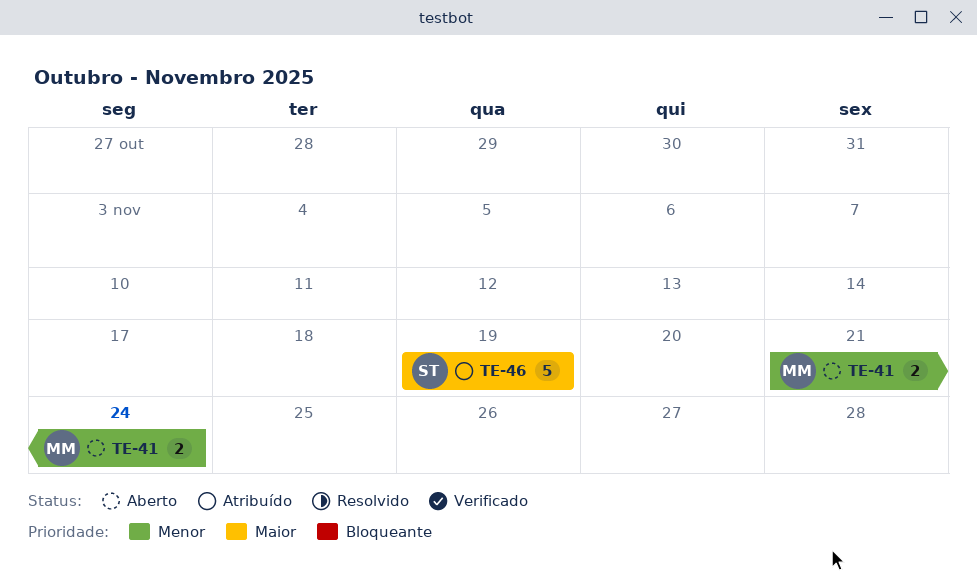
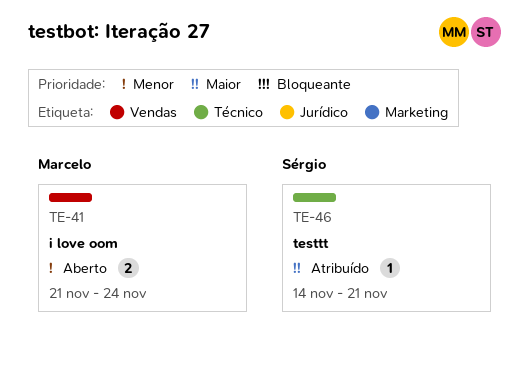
TE-46, estimate: 5 -> 1
TE-46, start: Nov 19 -> Nov 14
TE-46, due: Nov 19 -> Nov 21

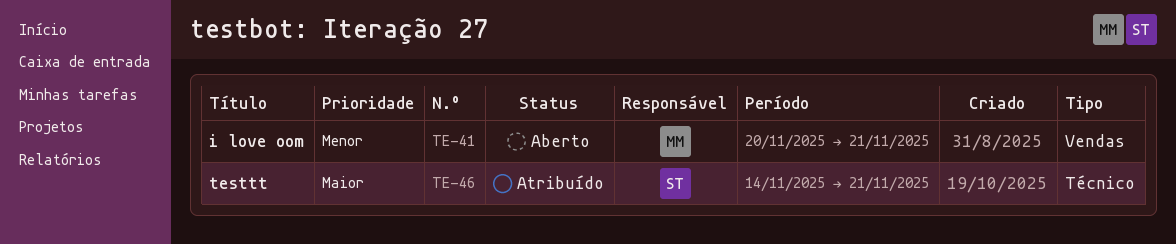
TE-41, start: Nov 21 -> Nov 20
TE-41, due: Nov 24 -> Nov 21

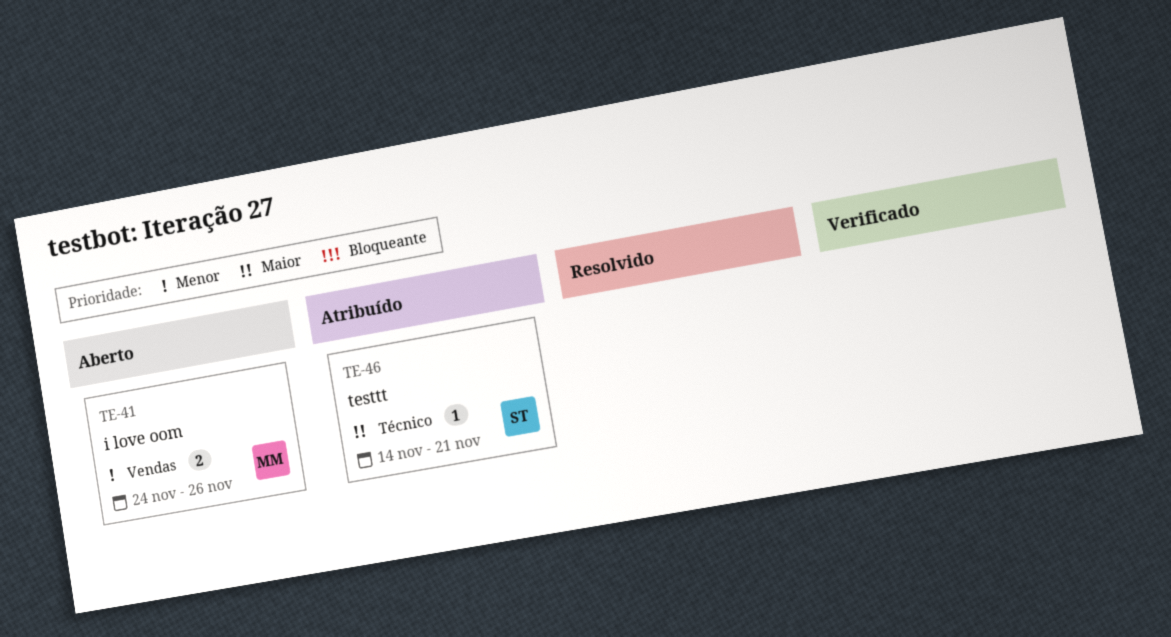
TE-41, start: Nov 20 -> Nov 24
TE-41, due: Nov 21 -> Nov 26

